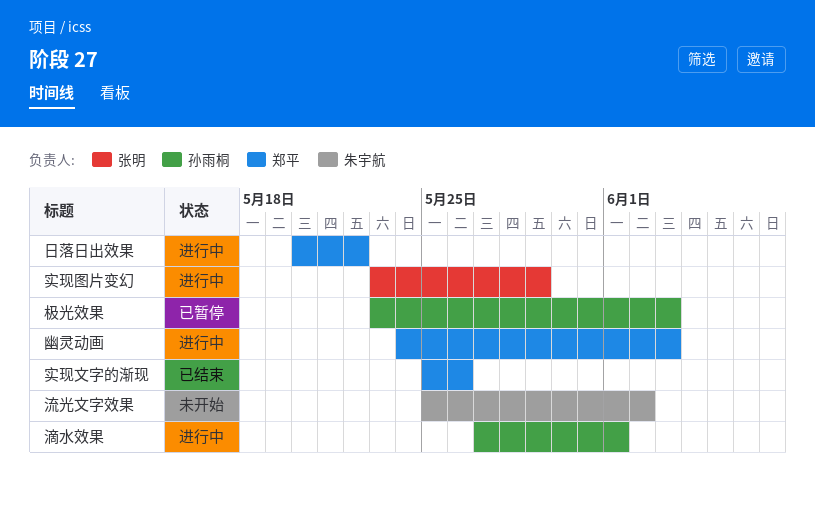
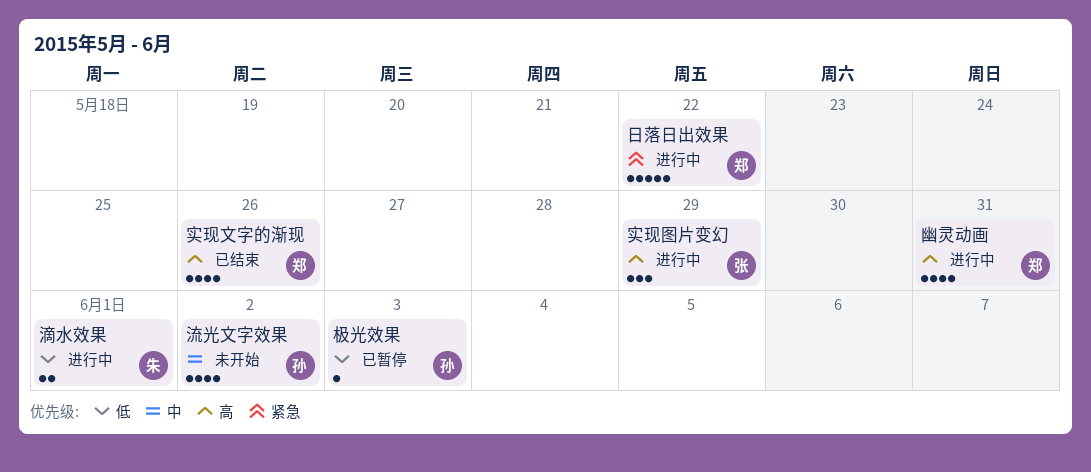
幽灵动画, due: Jun 3 -> May 31
流光文字效果, owner: 朱宇航 -> 孙雨桐
滴水效果, owner: 孙雨桐 -> 朱宇航

